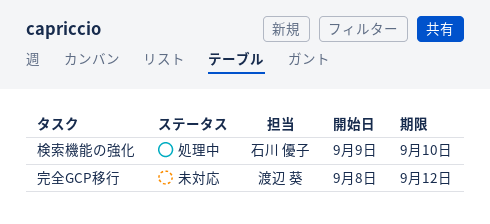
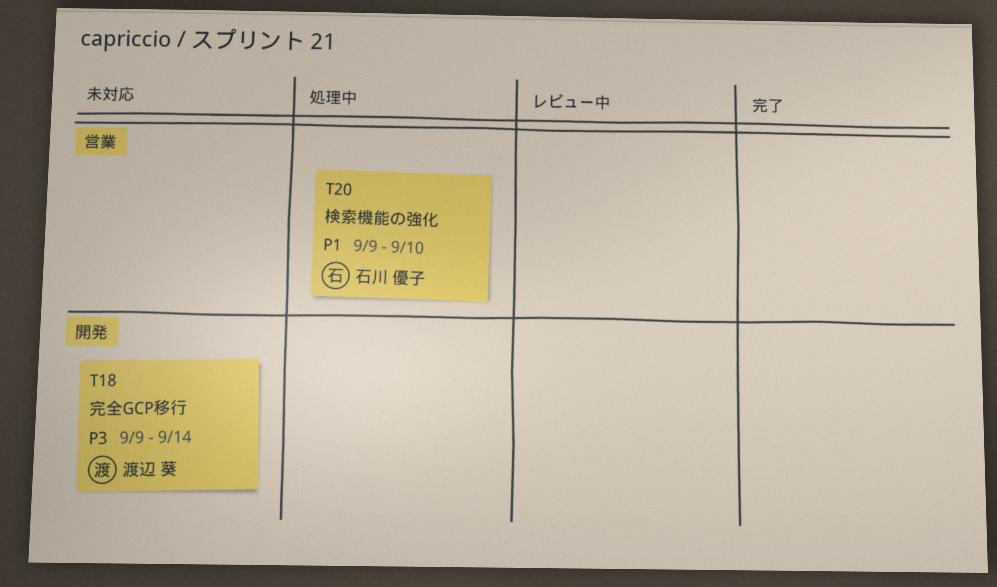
完全GCP移行, start: Sep 8 -> Sep 9
完全GCP移行, due: Sep 12 -> Sep 14

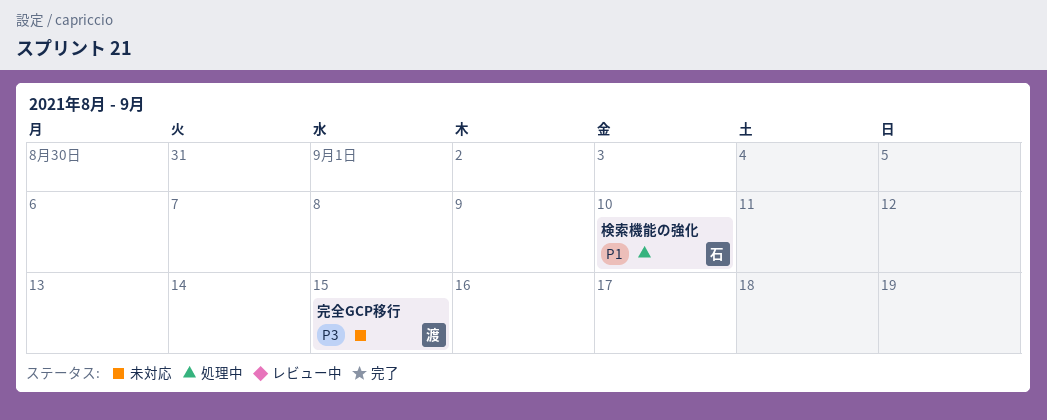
完全GCP移行, due: Sep 14 -> Sep 15

